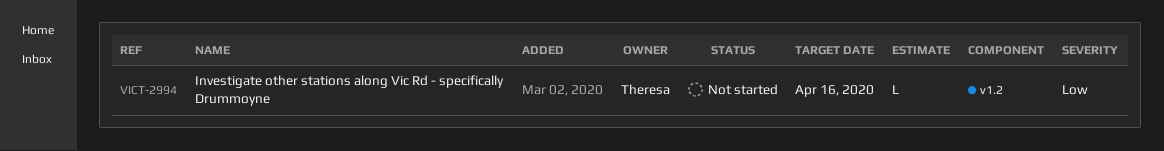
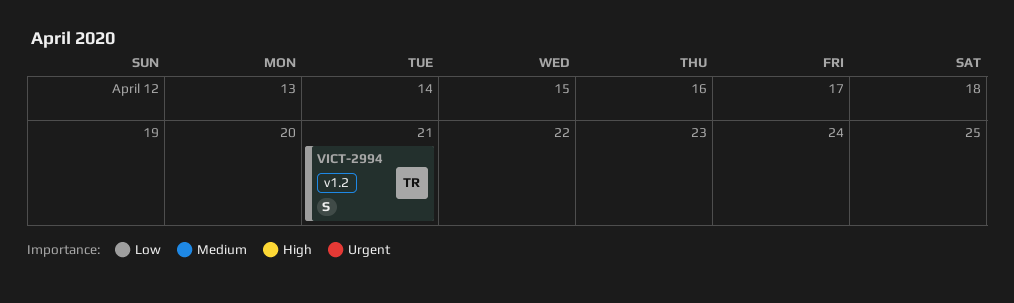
VICT-2994, estimate: L -> S
VICT-2994, due: Apr 16 -> Apr 21

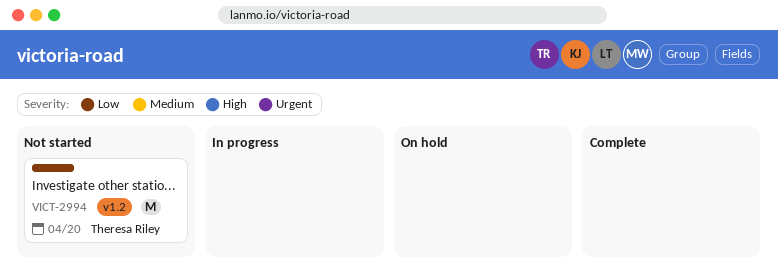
VICT-2994, estimate: S -> M
VICT-2994, due: Apr 21 -> Apr 20

